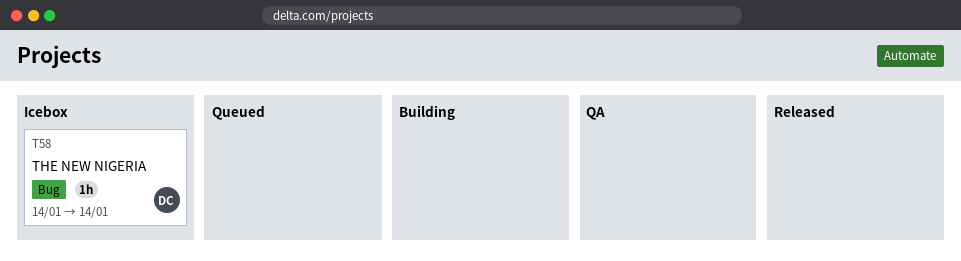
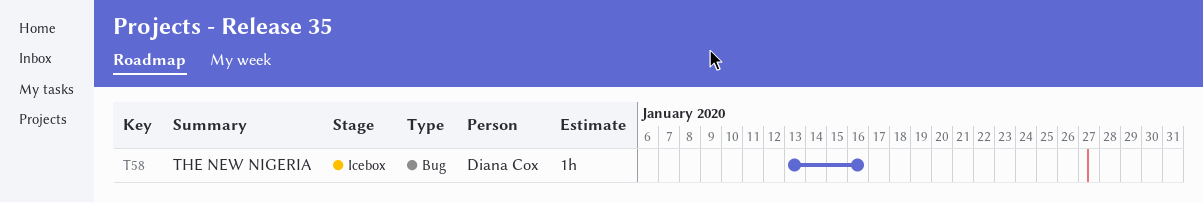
T58, start: Jan 14 -> Jan 13
T58, due: Jan 14 -> Jan 16

